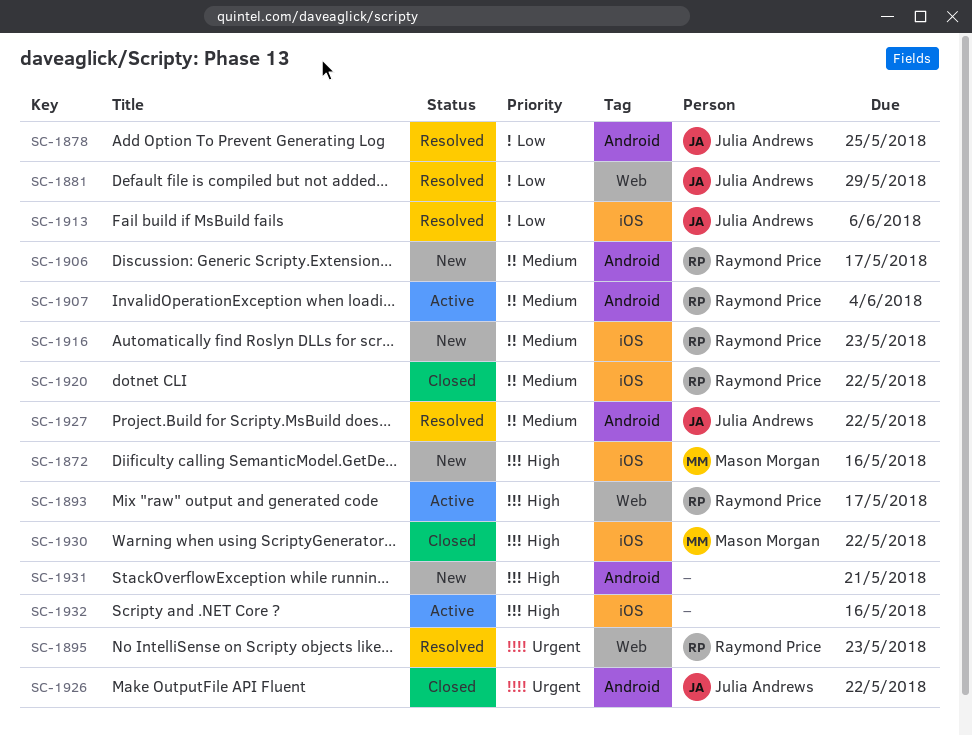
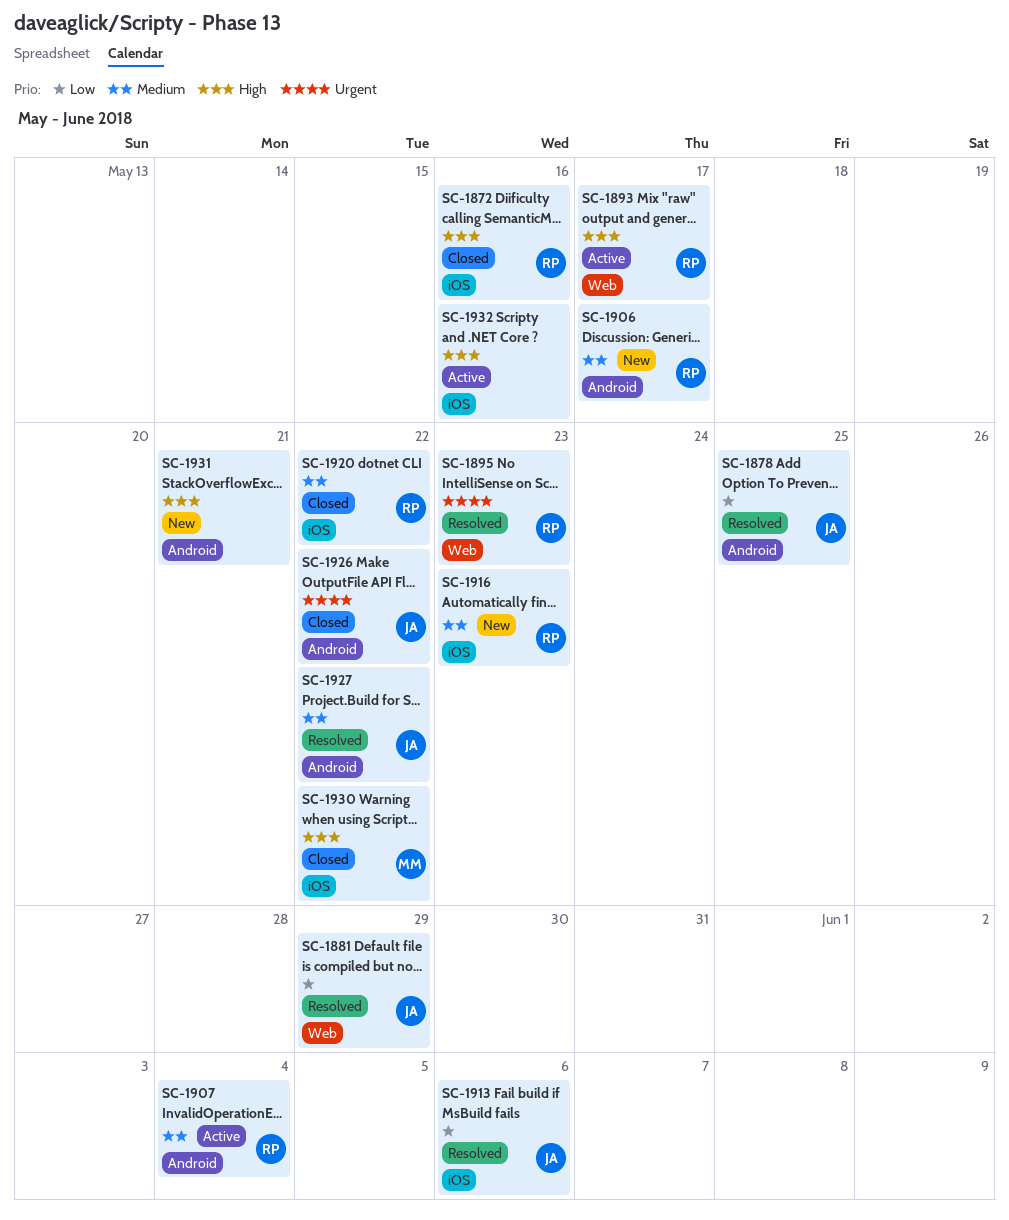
SC-1872, status: New -> Closed
SC-1872, owner: Mason Morgan -> Raymond Price

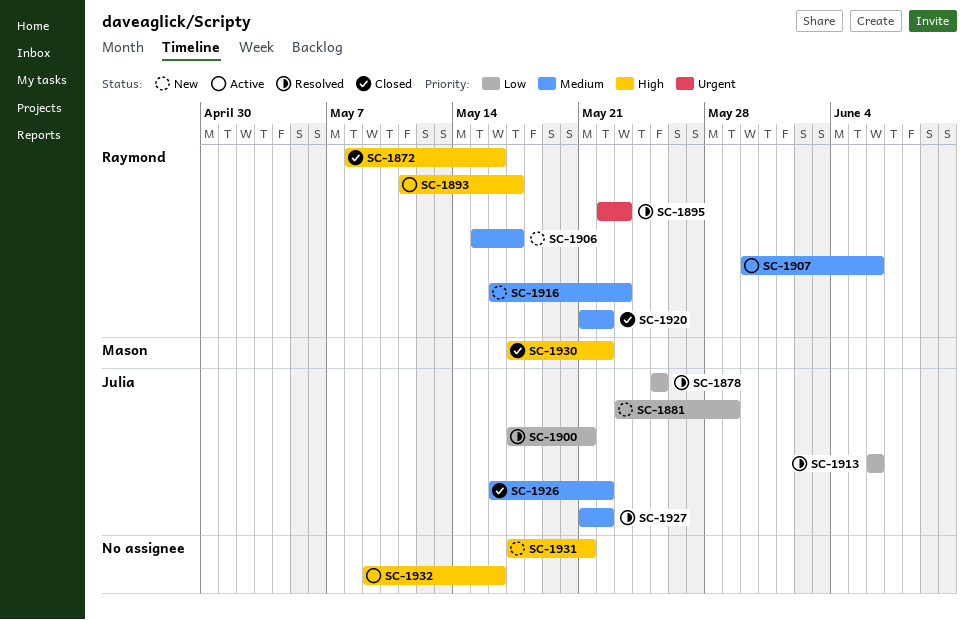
SC-1881, status: Resolved -> New
SC-1900: none -> present
SC-1907, due: Jun 4 -> Jun 6
SC-1926, priority: Urgent -> Medium

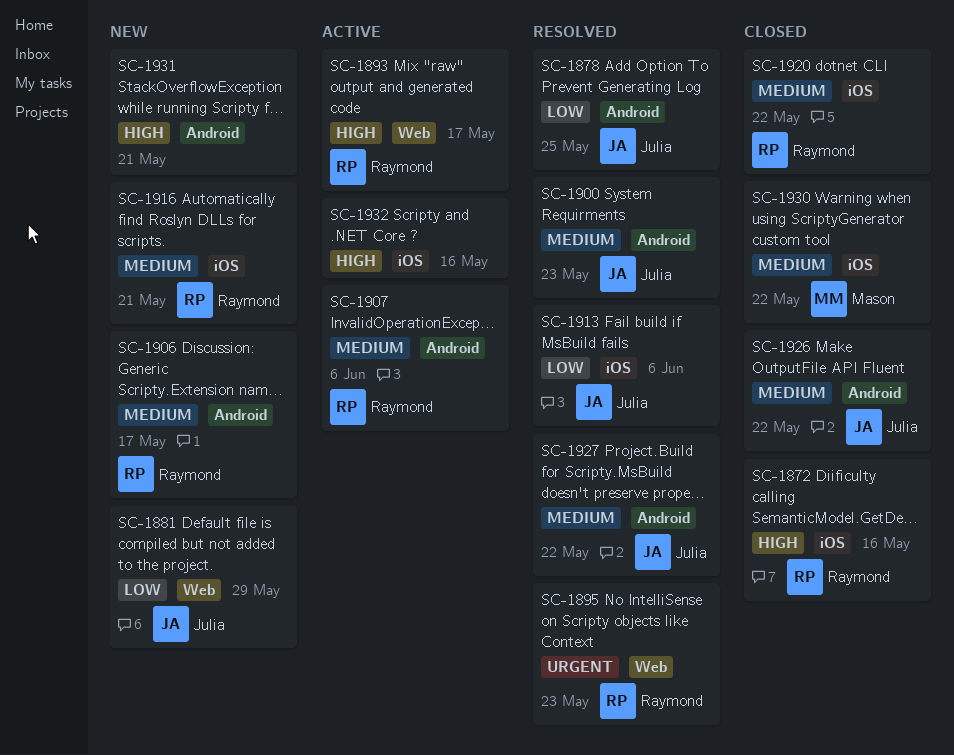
SC-1900, priority: Low -> Medium
SC-1900, due: May 21 -> May 23
SC-1916, due: May 23 -> May 21
SC-1930, priority: High -> Medium

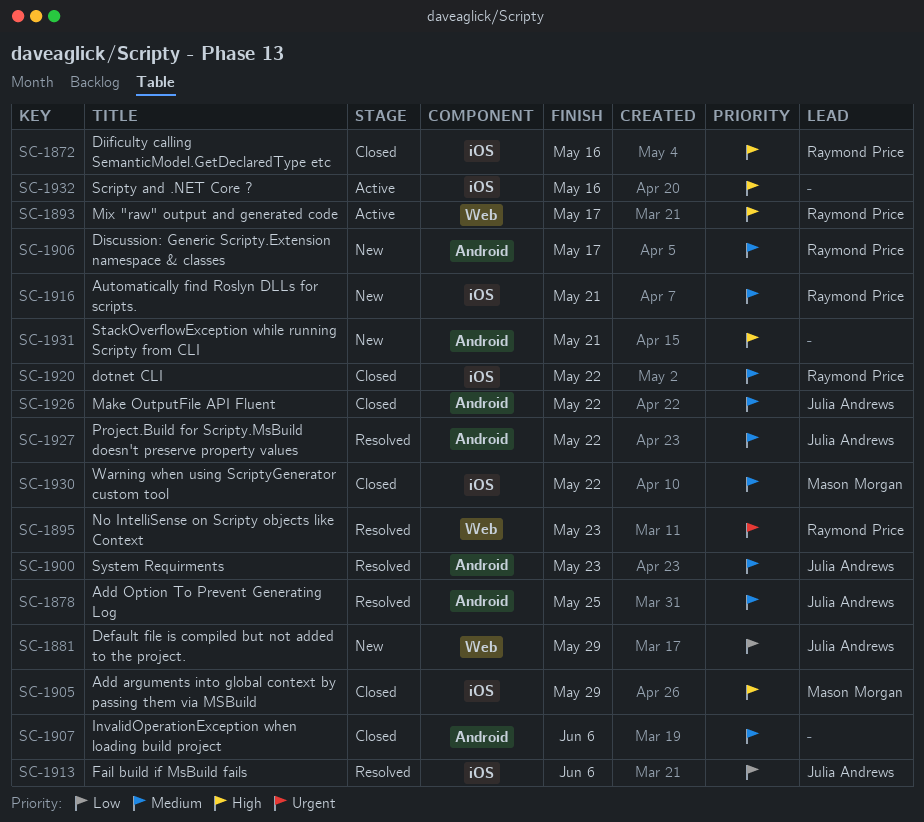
SC-1878, priority: Low -> Medium
SC-1905: none -> present
SC-1907, status: Active -> Closed
SC-1907, owner: Raymond Price -> none

